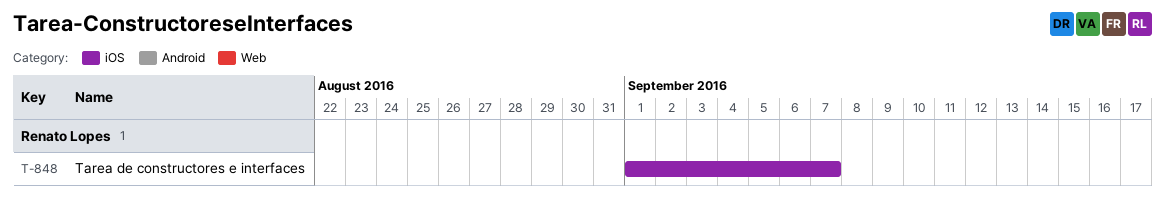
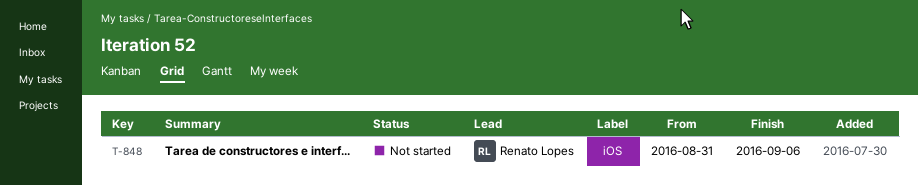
T-848, start: Sep 1 -> Aug 31
T-848, due: Sep 7 -> Sep 6

